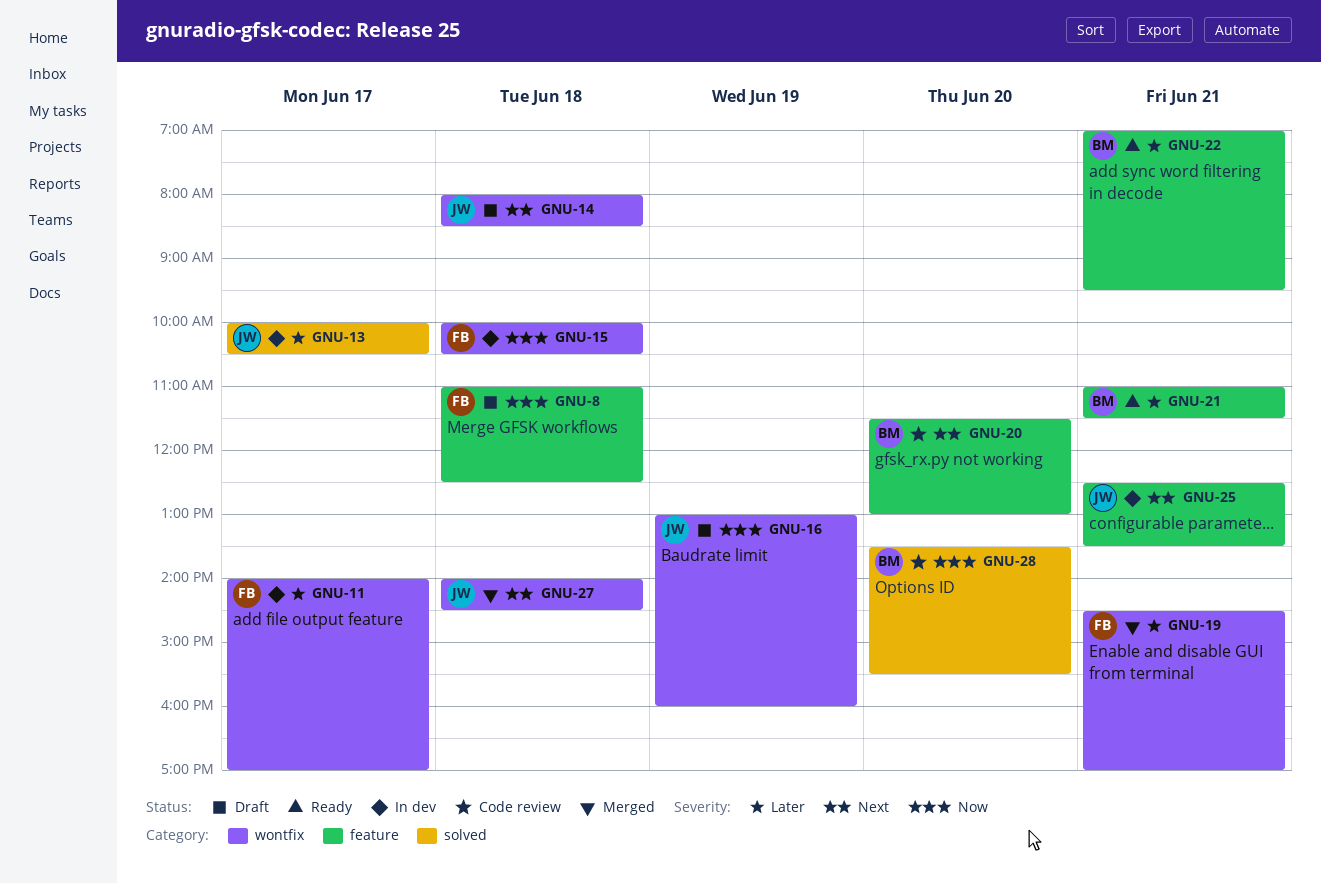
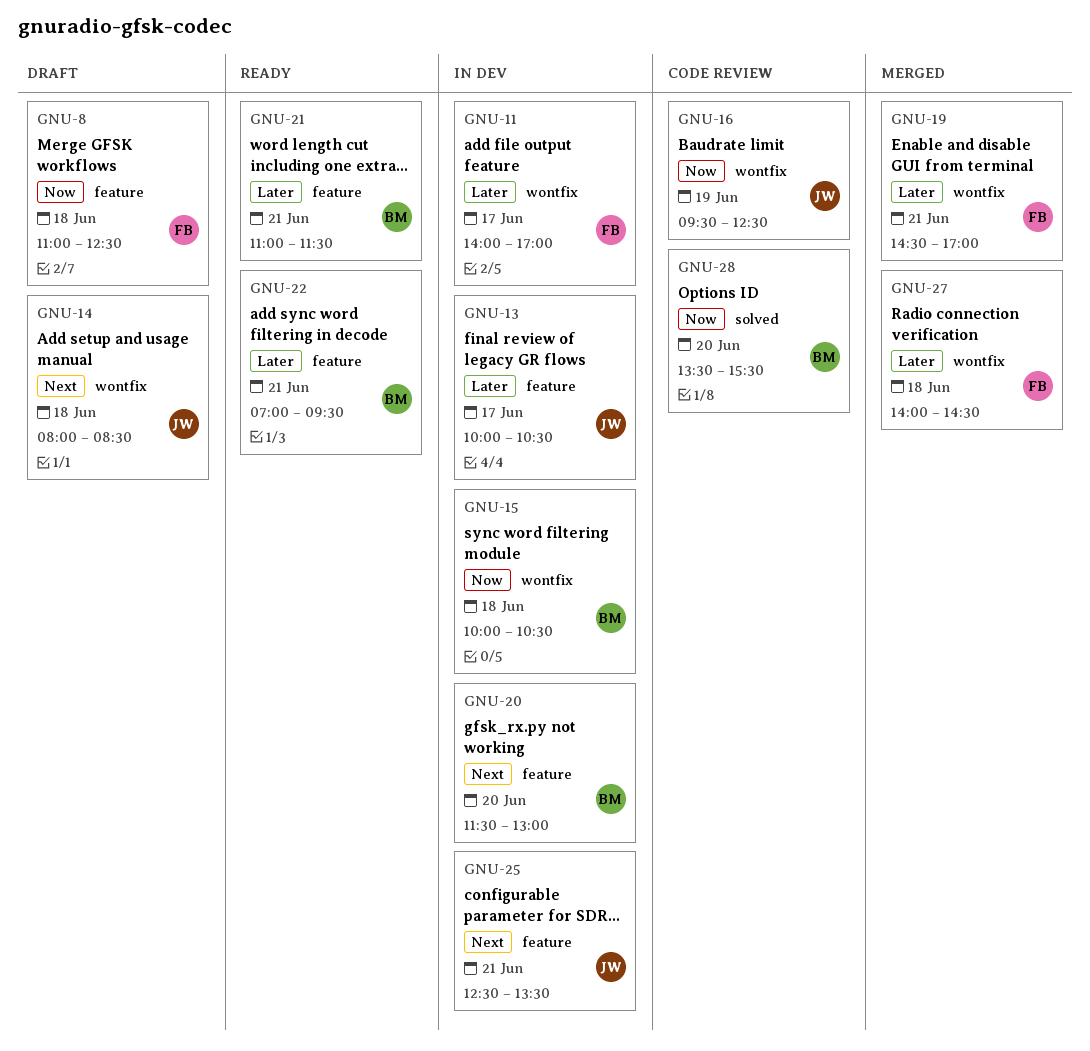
GNU-13, label: solved -> feature
GNU-15, owner: FB -> BM
GNU-16, status: Draft -> Code review
GNU-16, begins: 13:00 -> 09:30
GNU-16, ends: 16:00 -> 12:30
GNU-20, status: Code review -> In dev
GNU-27, owner: JW -> FB
GNU-27, priority: Next -> Later

